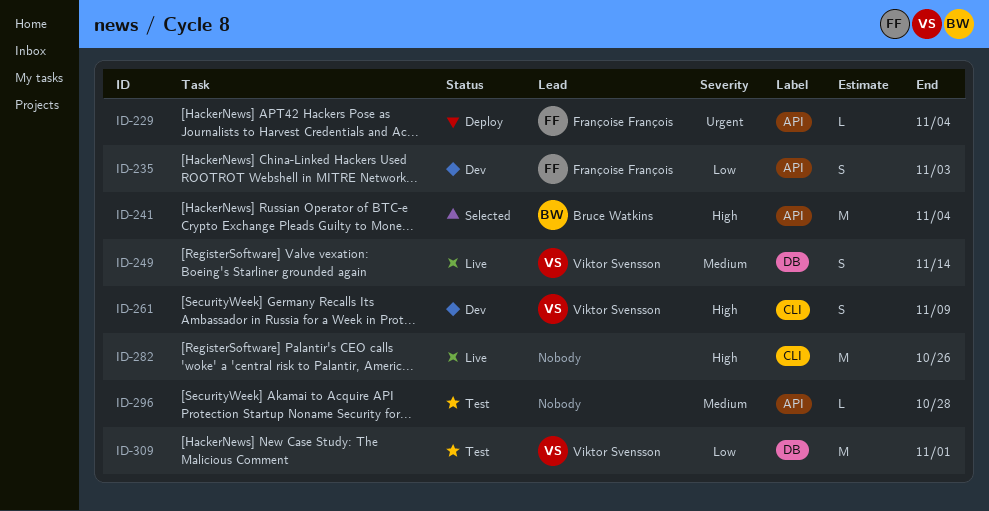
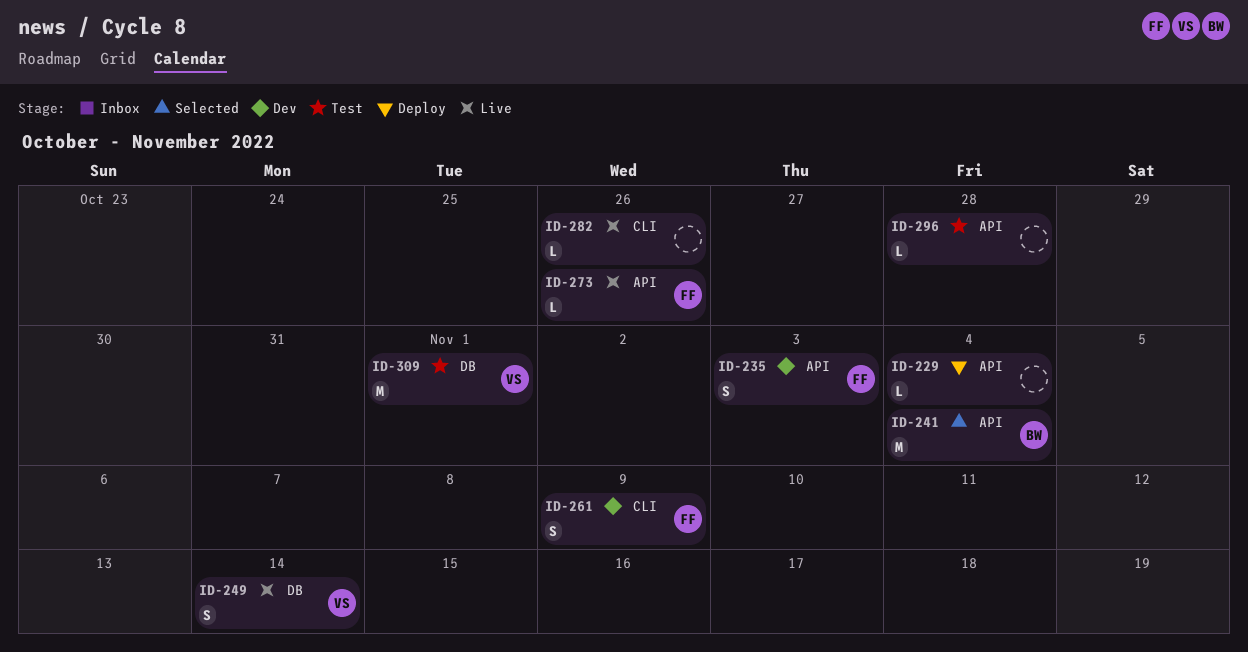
ID-229, owner: Françoise François -> none
ID-261, owner: Viktor Svensson -> Françoise François
ID-273: none -> present
ID-282, estimate: M -> L

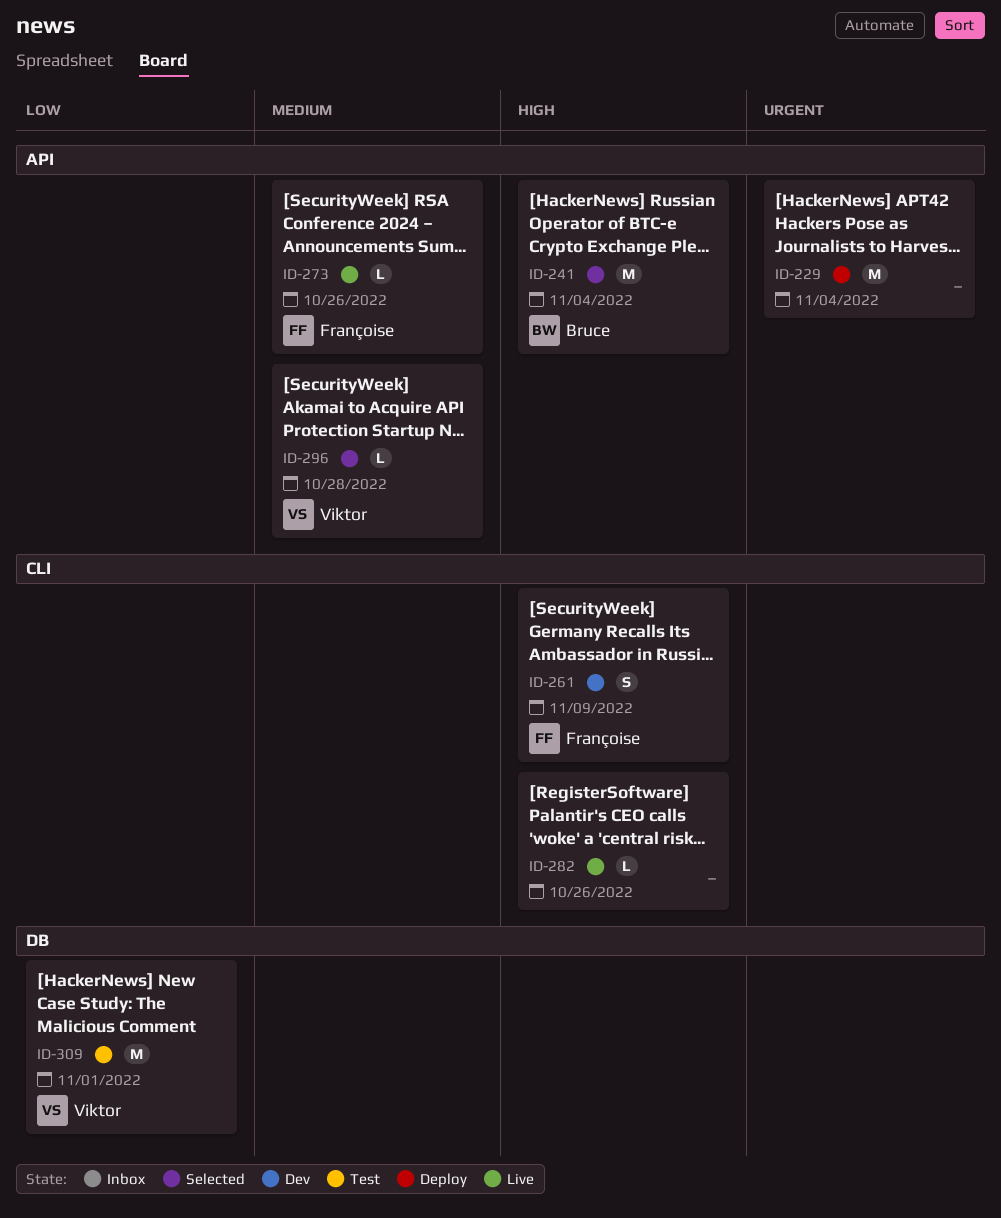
ID-229, estimate: L -> M
ID-235: present -> none
ID-249: present -> none
ID-296, status: Test -> Selected
ID-296, owner: none -> Viktor

